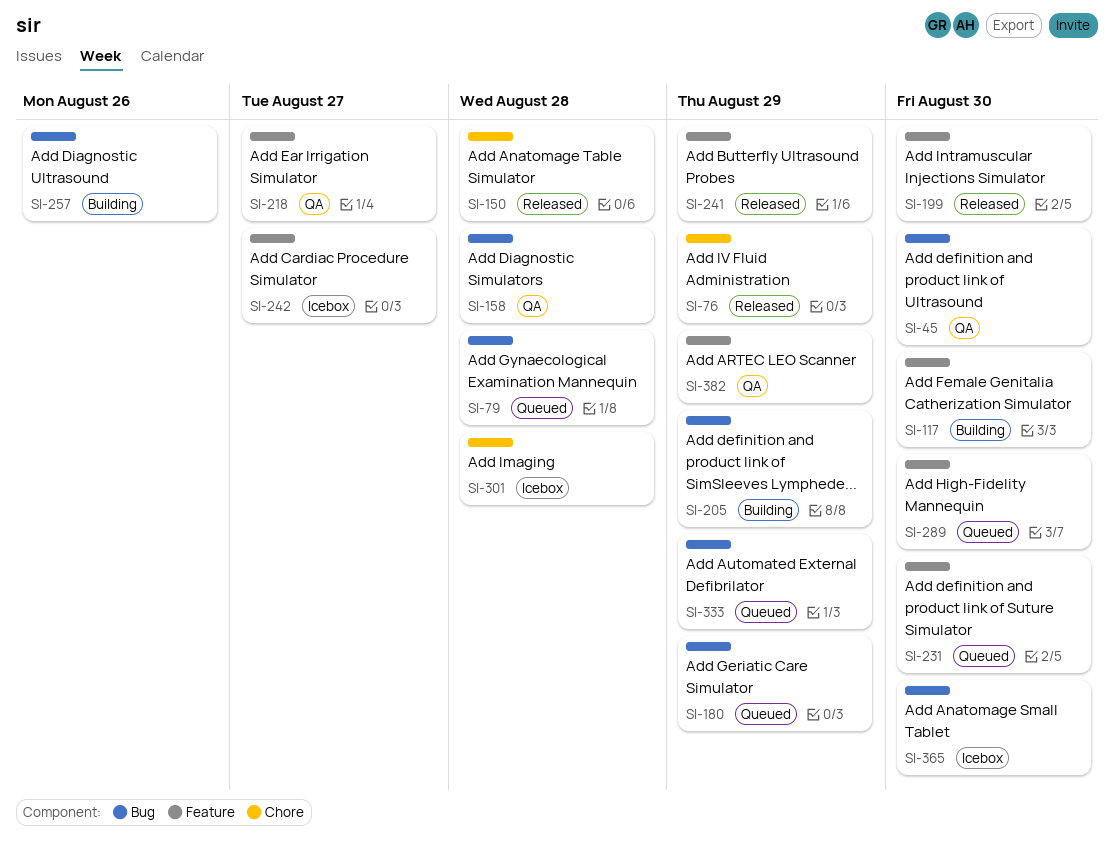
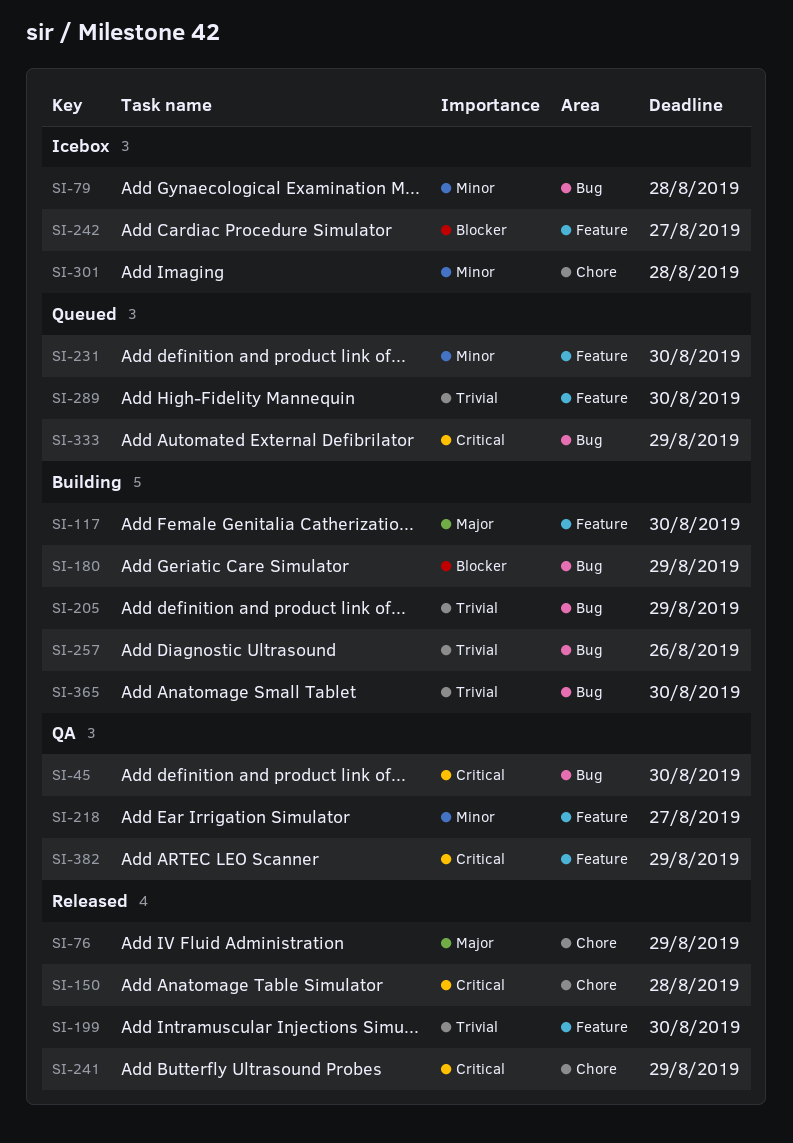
SI-79, status: Queued -> Icebox
SI-158: present -> none
SI-180, status: Queued -> Building
SI-241, label: Feature -> Chore
SI-365, status: Icebox -> Building

